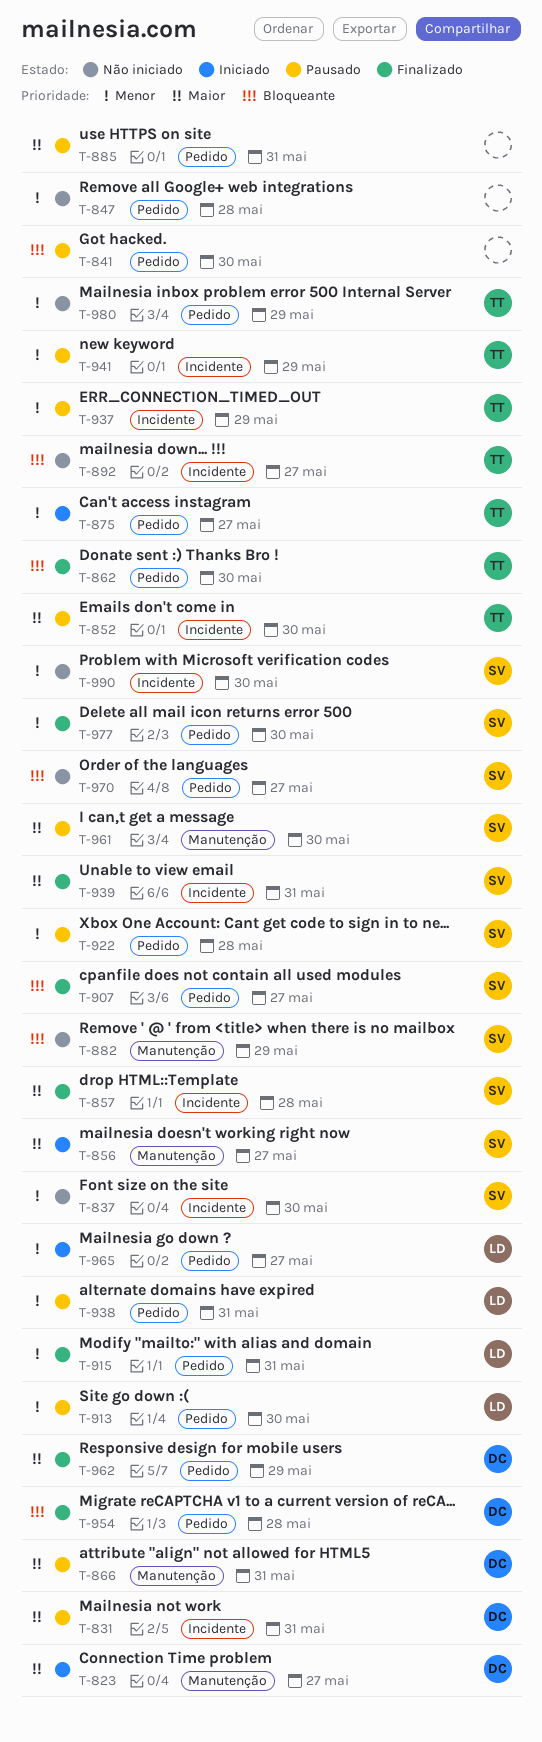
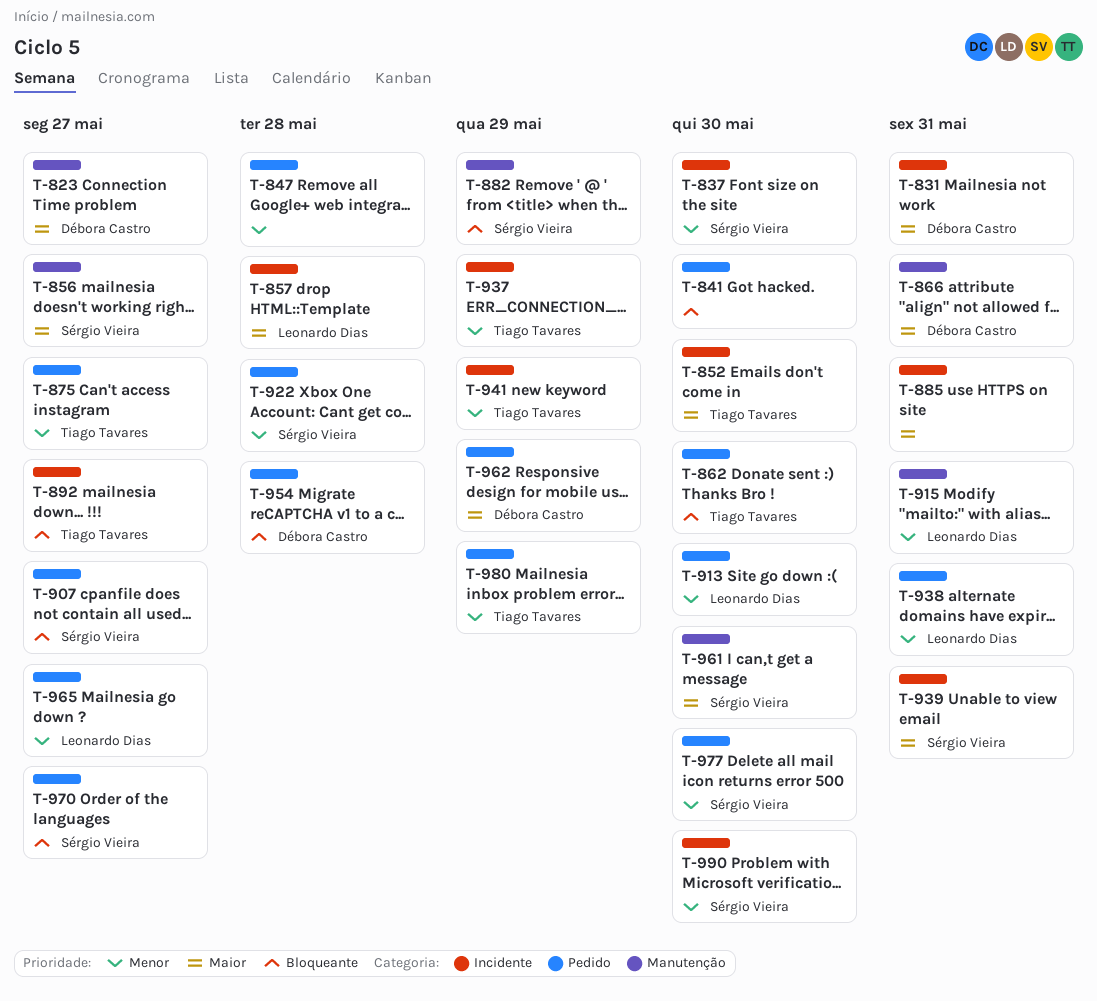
T-857, owner: Sérgio Vieira -> Leonardo Dias
T-885, label: Pedido -> Incidente
T-915, label: Pedido -> Manutenção

